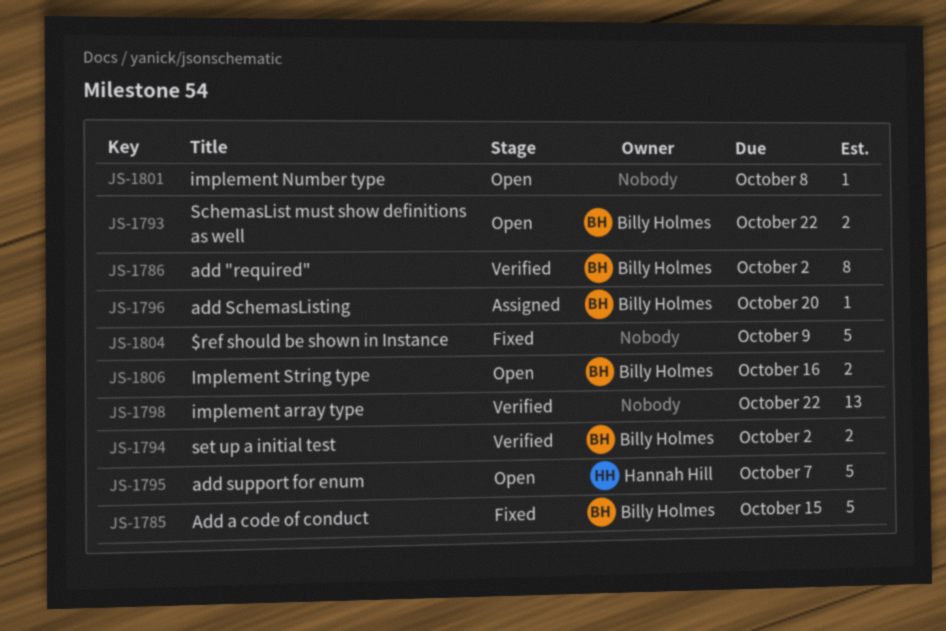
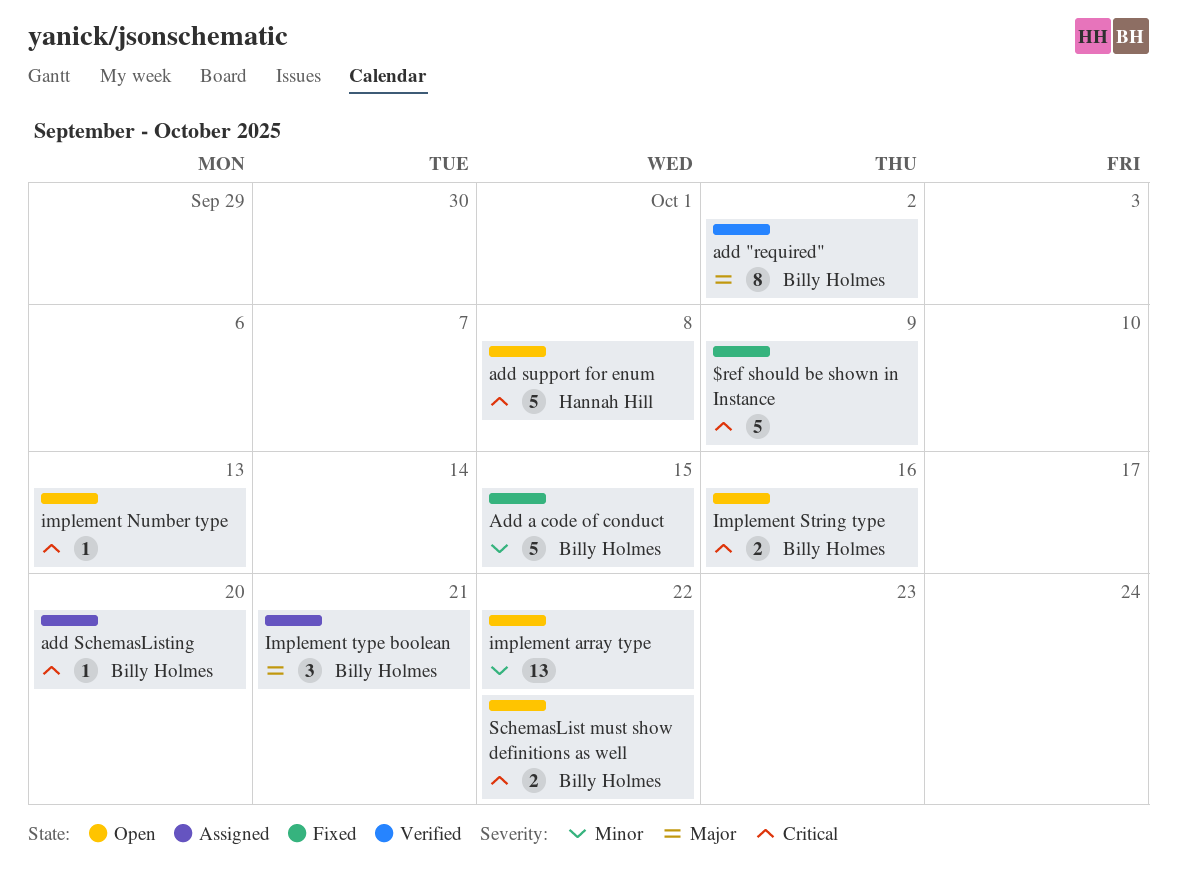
add support for enum, due: Oct 7 -> Oct 8
implement array type, status: Verified -> Open
implement Number type, due: Oct 8 -> Oct 13
Implement type boolean: none -> present
set up a initial test: present -> none

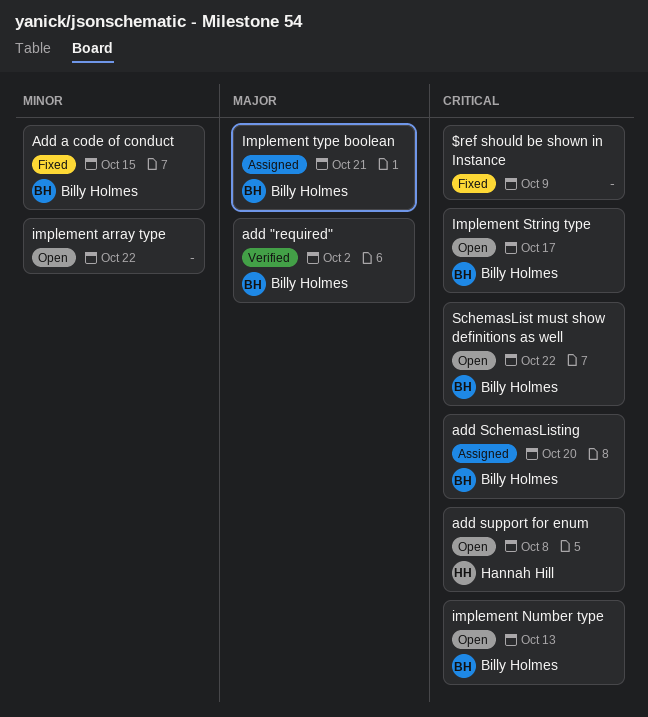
implement Number type, owner: none -> Billy Holmes
Implement String type, due: Oct 16 -> Oct 17

